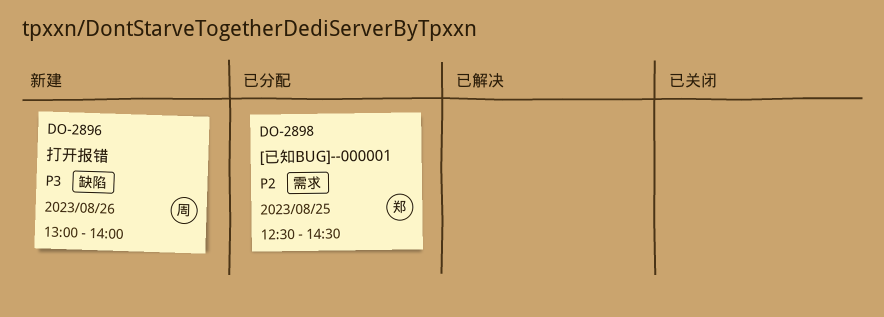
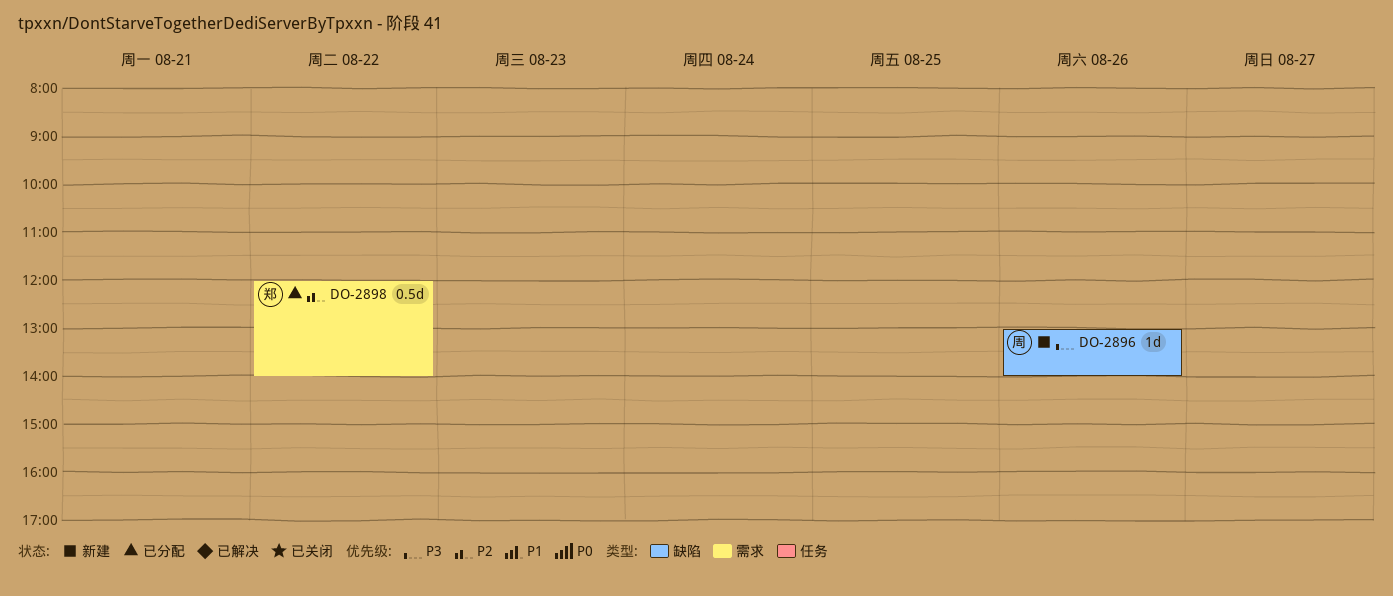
DO-2898, day: Aug 25 -> Aug 22
DO-2898, begins: 12:30 -> 12:00
DO-2898, ends: 14:30 -> 14:00

